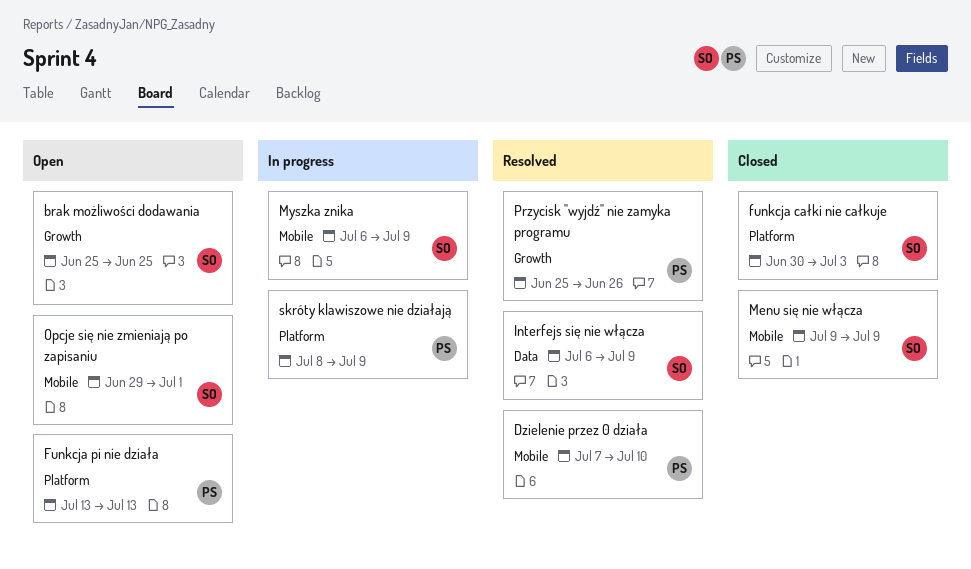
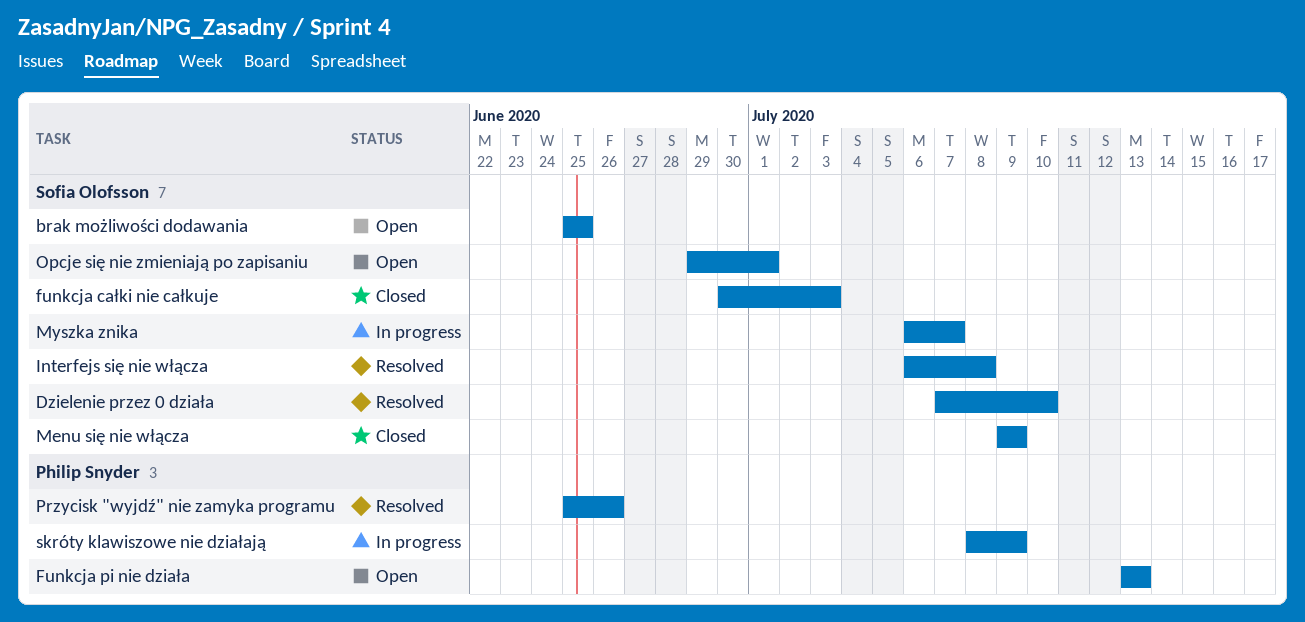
Dzielenie przez 0 działa, owner: Philip Snyder -> Sofia Olofsson
Interfejs się nie włącza, due: Jul 9 -> Jul 8
Myszka znika, due: Jul 9 -> Jul 7

